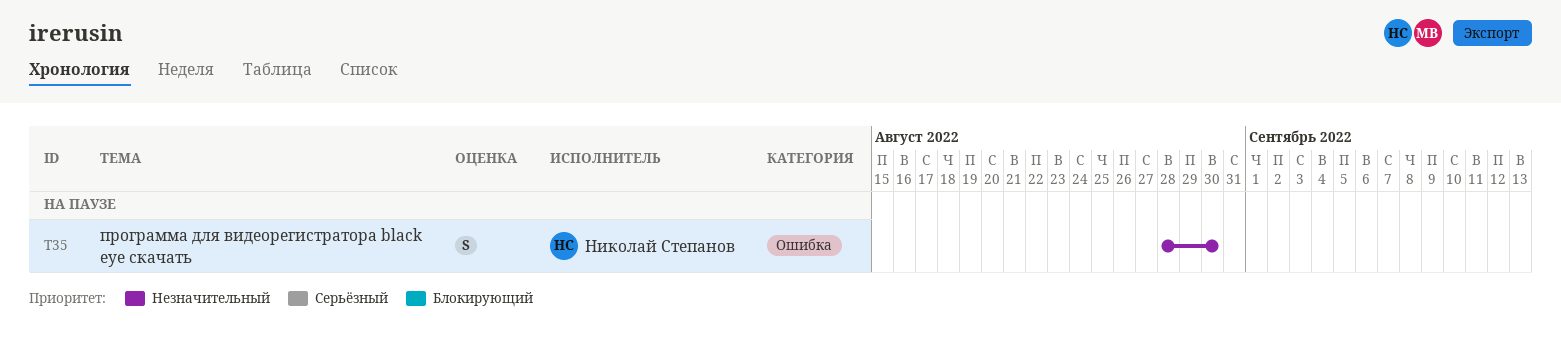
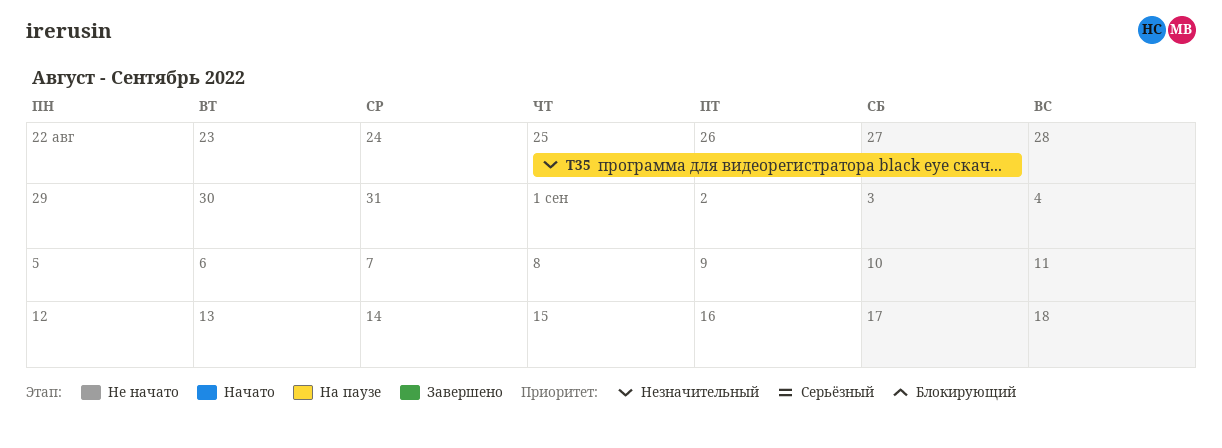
T35, start: Aug 28 -> Aug 25
T35, due: Aug 30 -> Aug 27

